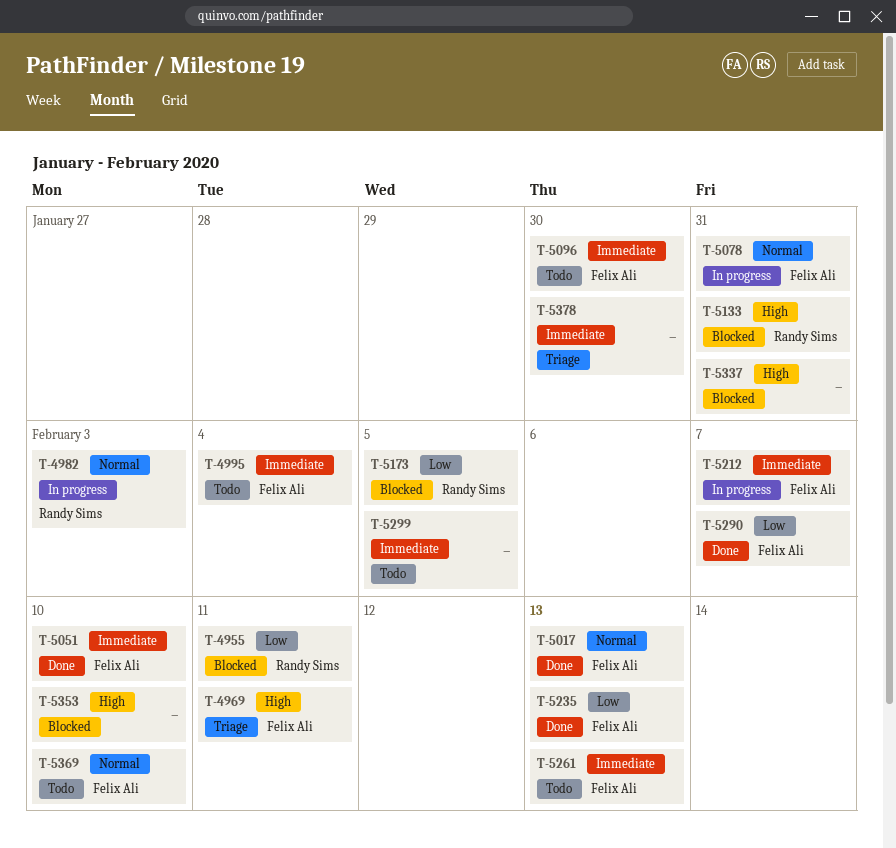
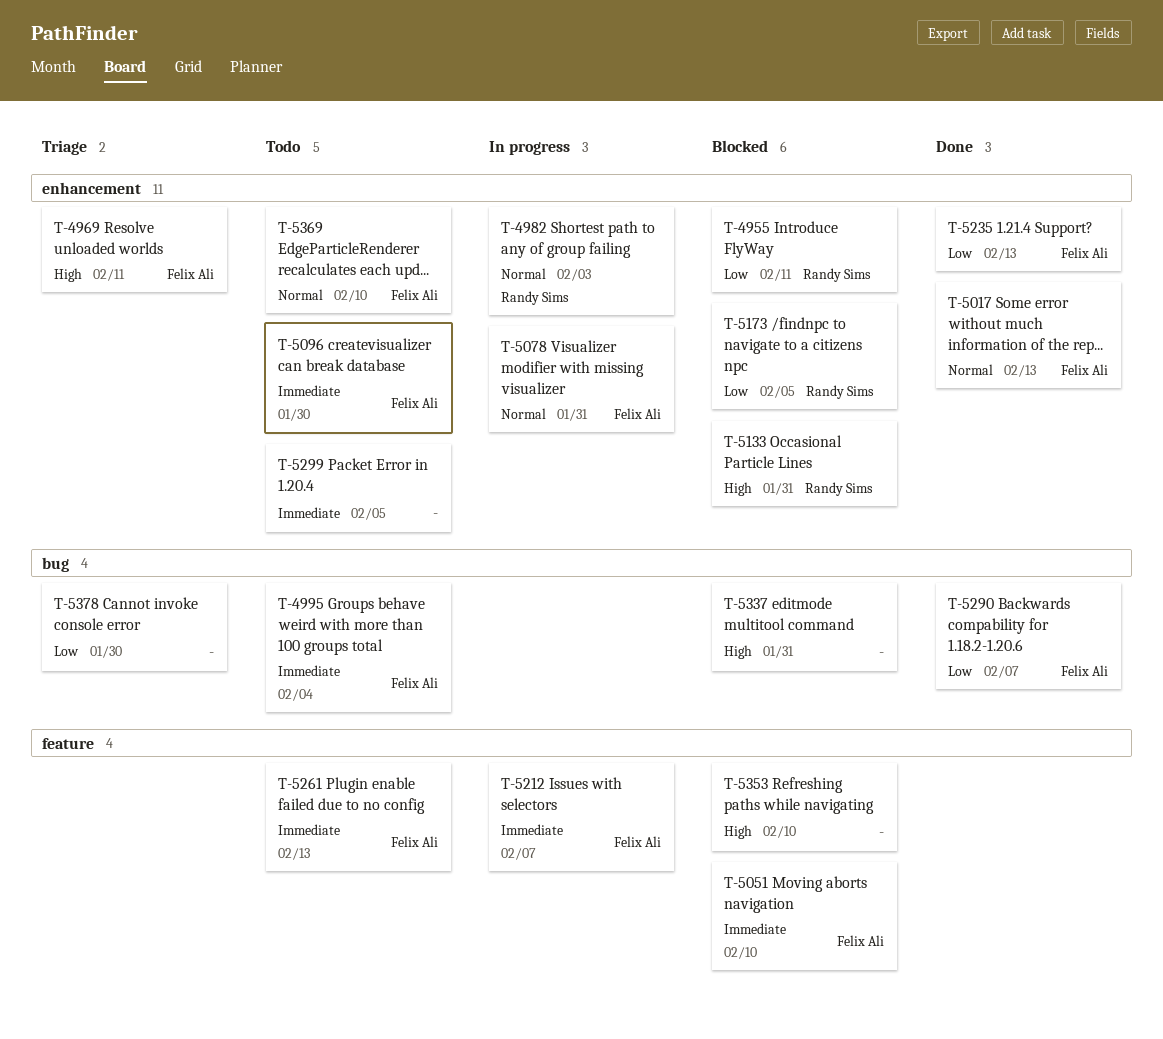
T-5051, status: Done -> Blocked
T-5378, priority: Immediate -> Low

